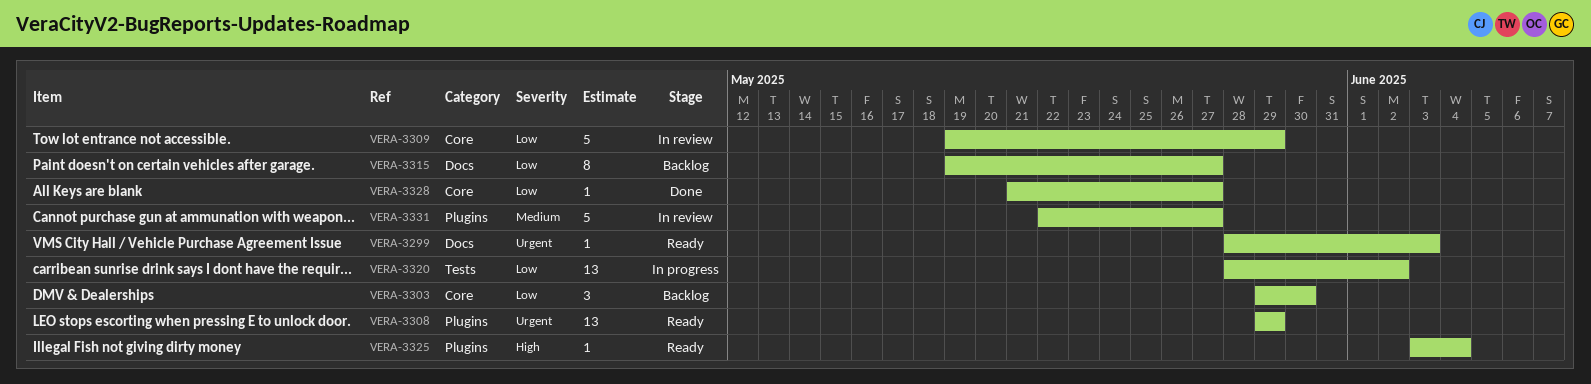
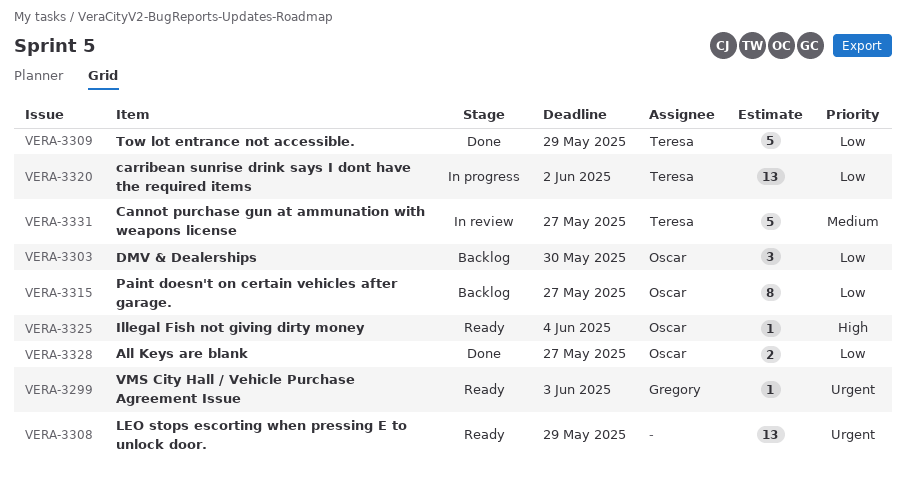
VERA-3309, status: In review -> Done
VERA-3328, estimate: 1 -> 2

